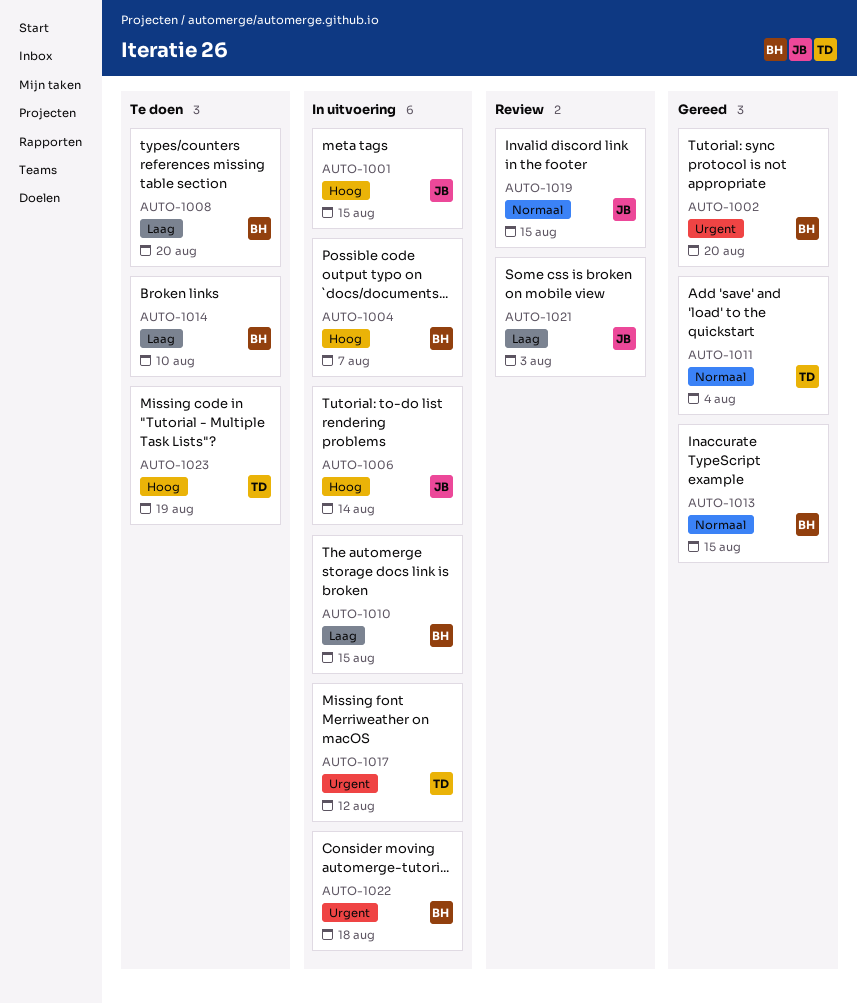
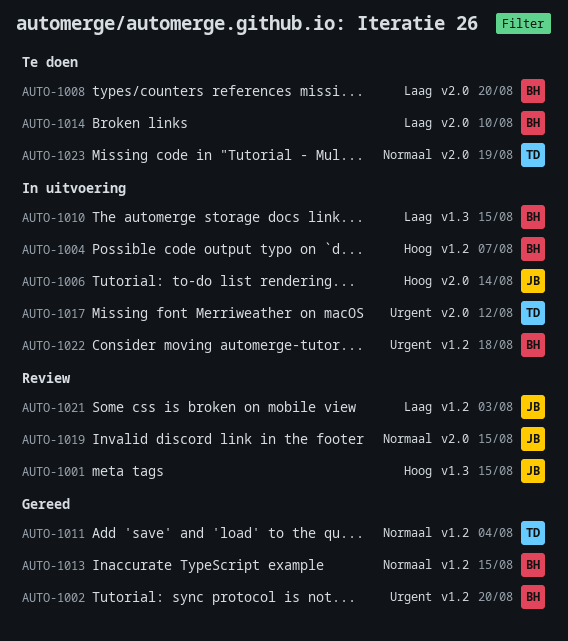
AUTO-1001, status: In uitvoering -> Review
AUTO-1023, priority: Hoog -> Normaal

